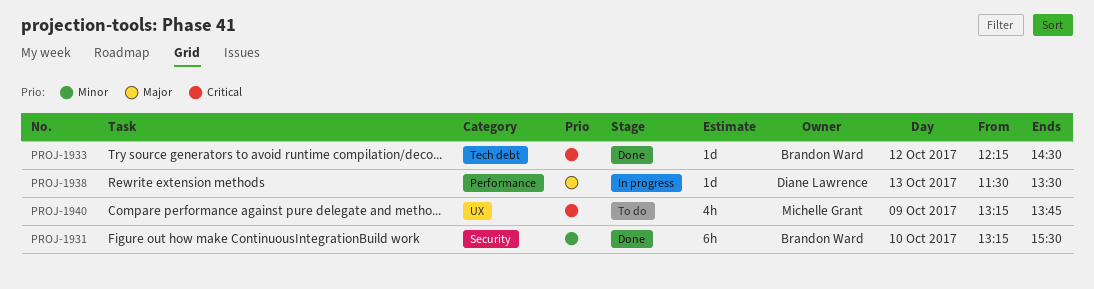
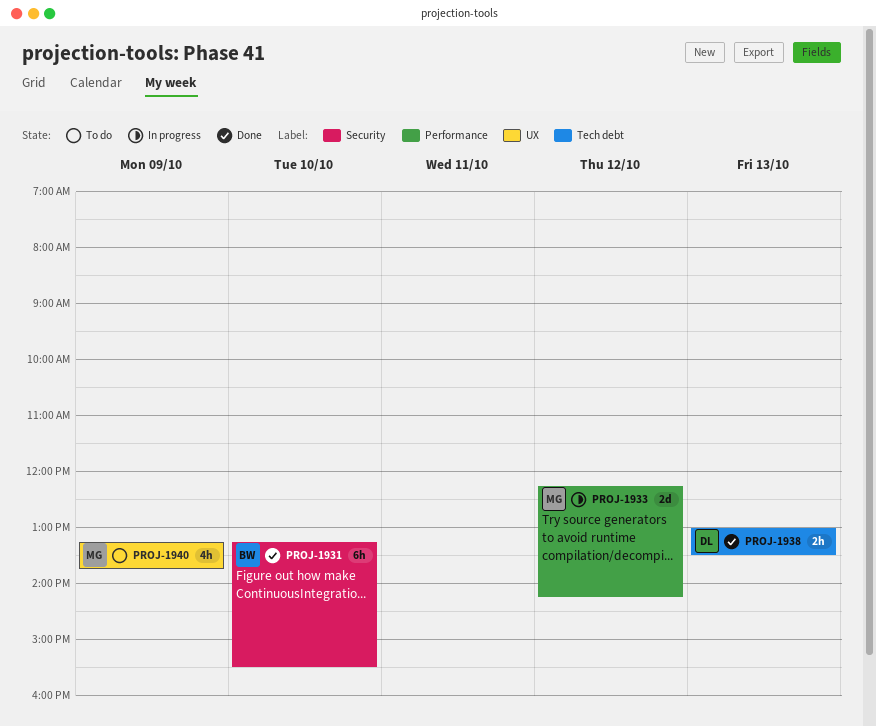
PROJ-1933, status: Done -> In progress
PROJ-1933, owner: Brandon Ward -> Michelle Grant
PROJ-1933, label: Tech debt -> Performance
PROJ-1933, estimate: 1d -> 2d
PROJ-1933, ends: 14:30 -> 14:15
PROJ-1938, status: In progress -> Done
PROJ-1938, label: Performance -> Tech debt
PROJ-1938, estimate: 1d -> 2h
PROJ-1938, begins: 11:30 -> 13:00

